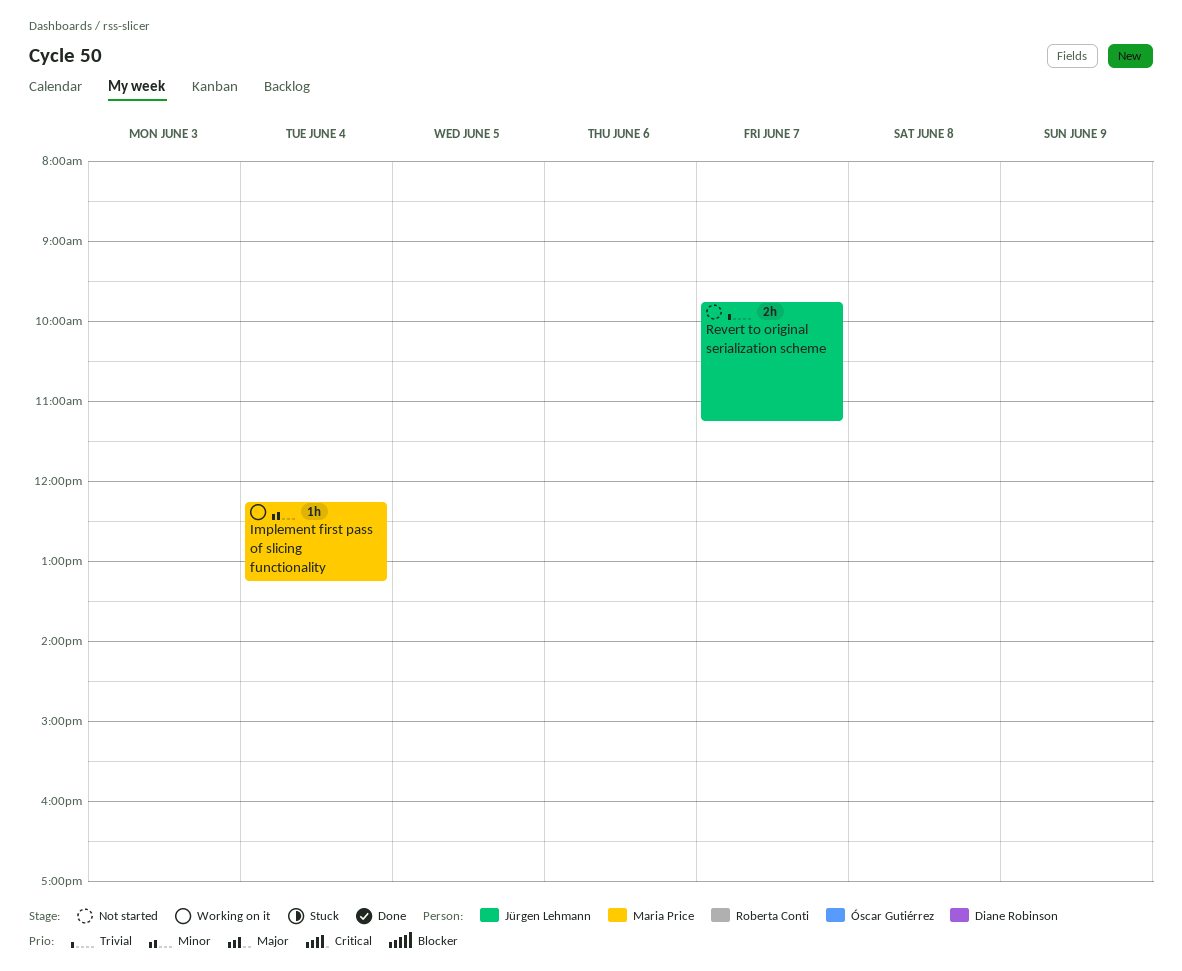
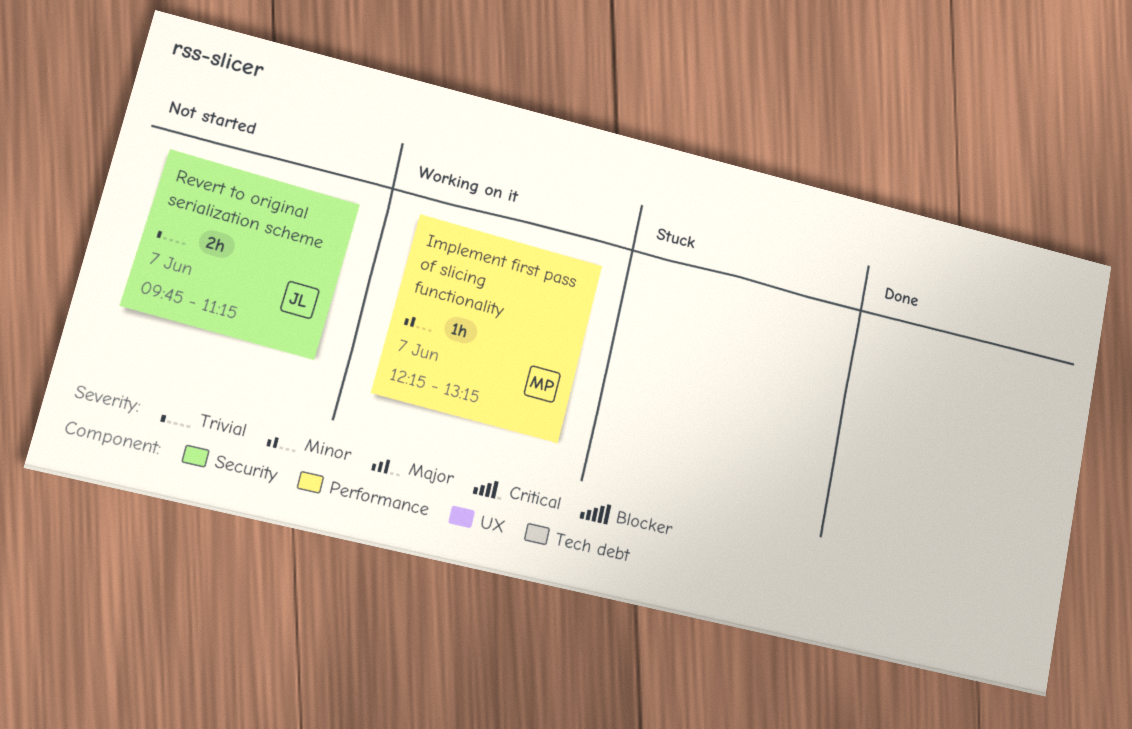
Implement first pass of slicing functionality, day: Jun 4 -> Jun 7

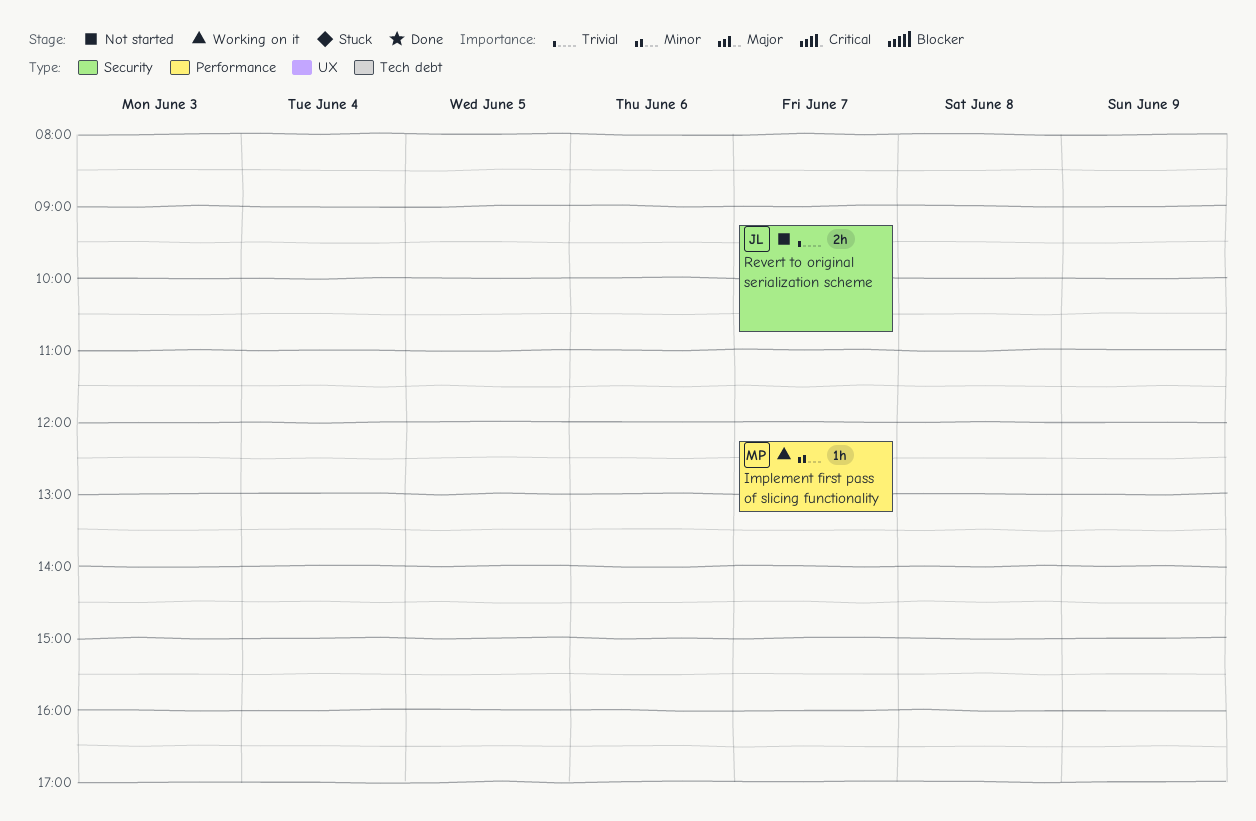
Revert to original serialization scheme, begins: 09:45 -> 09:15
Revert to original serialization scheme, ends: 11:15 -> 10:45

